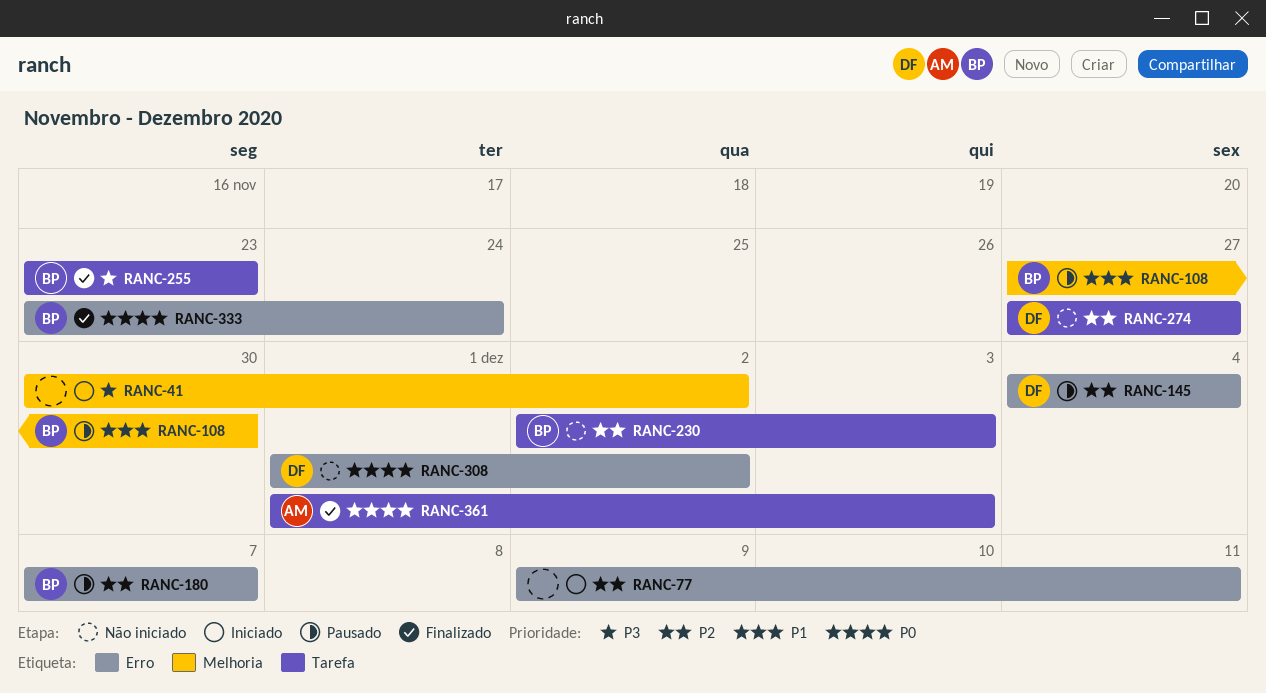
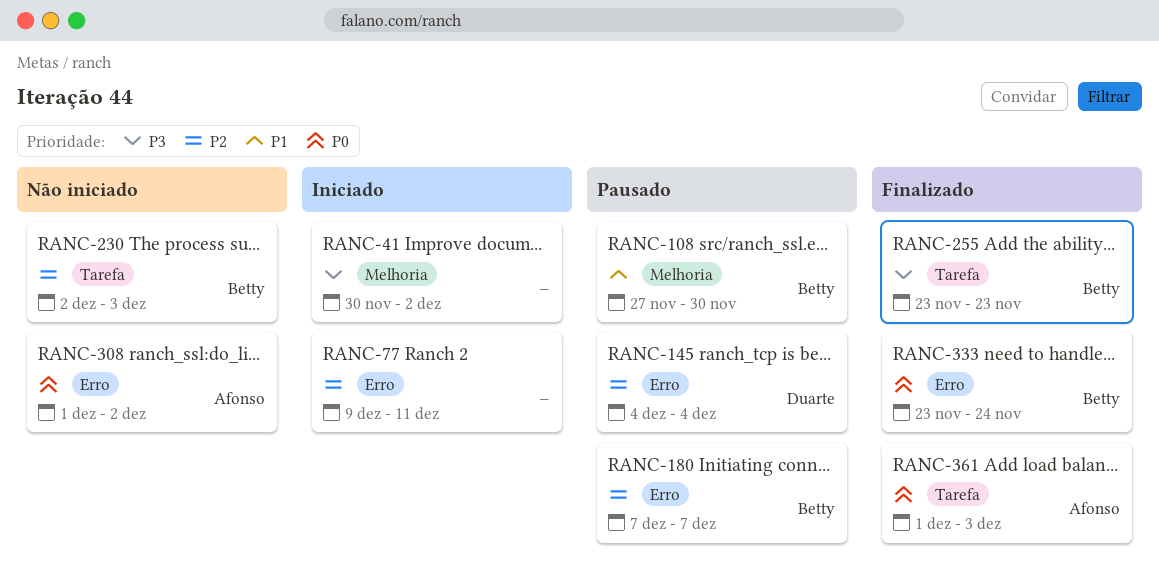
RANC-274: present -> none
RANC-308, owner: Duarte -> Afonso

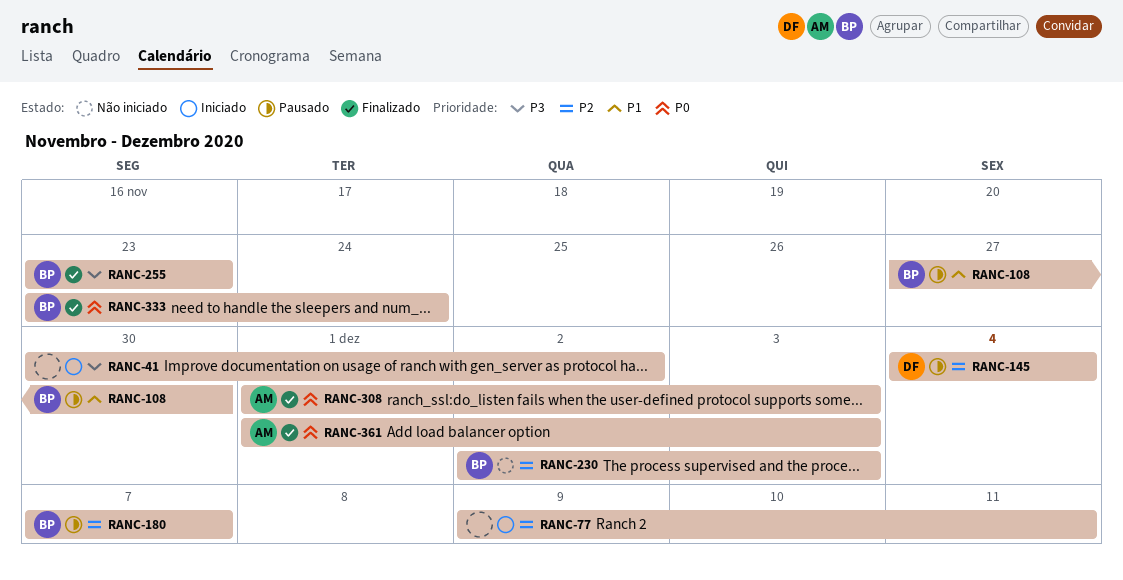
RANC-308, status: Não iniciado -> Finalizado
RANC-308, due: Dec 2 -> Dec 3

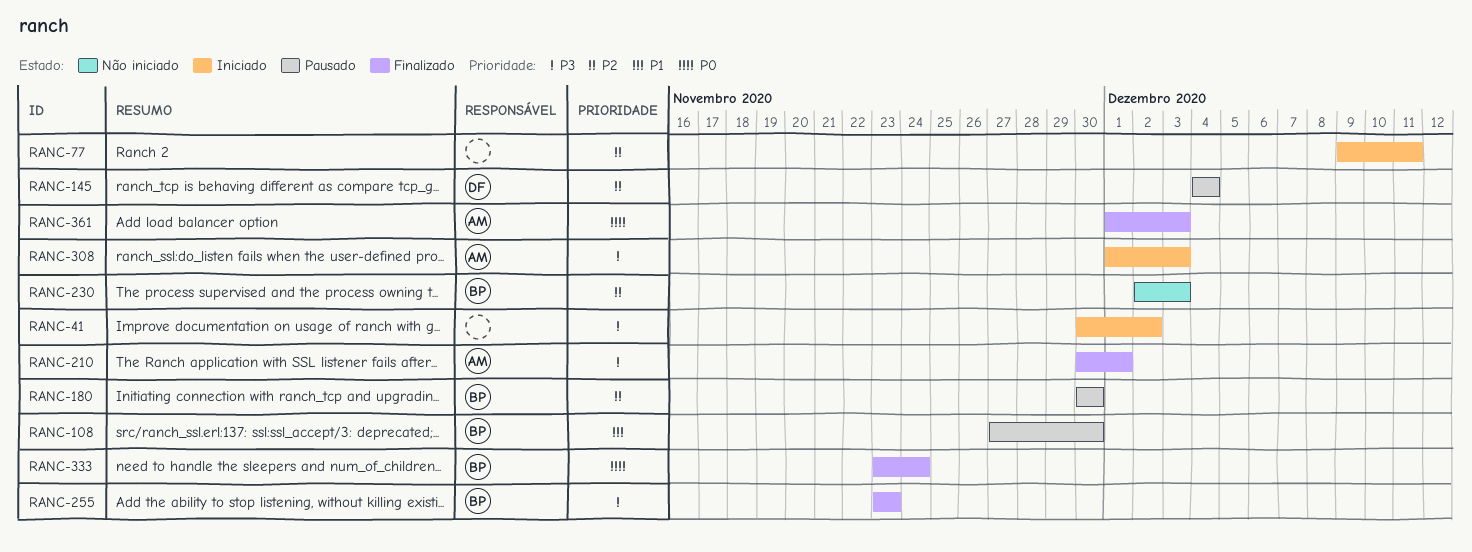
RANC-180, start: Dec 7 -> Nov 30
RANC-180, due: Dec 7 -> Nov 30
RANC-210: none -> present
RANC-308, status: Finalizado -> Iniciado
RANC-308, priority: P0 -> P3

